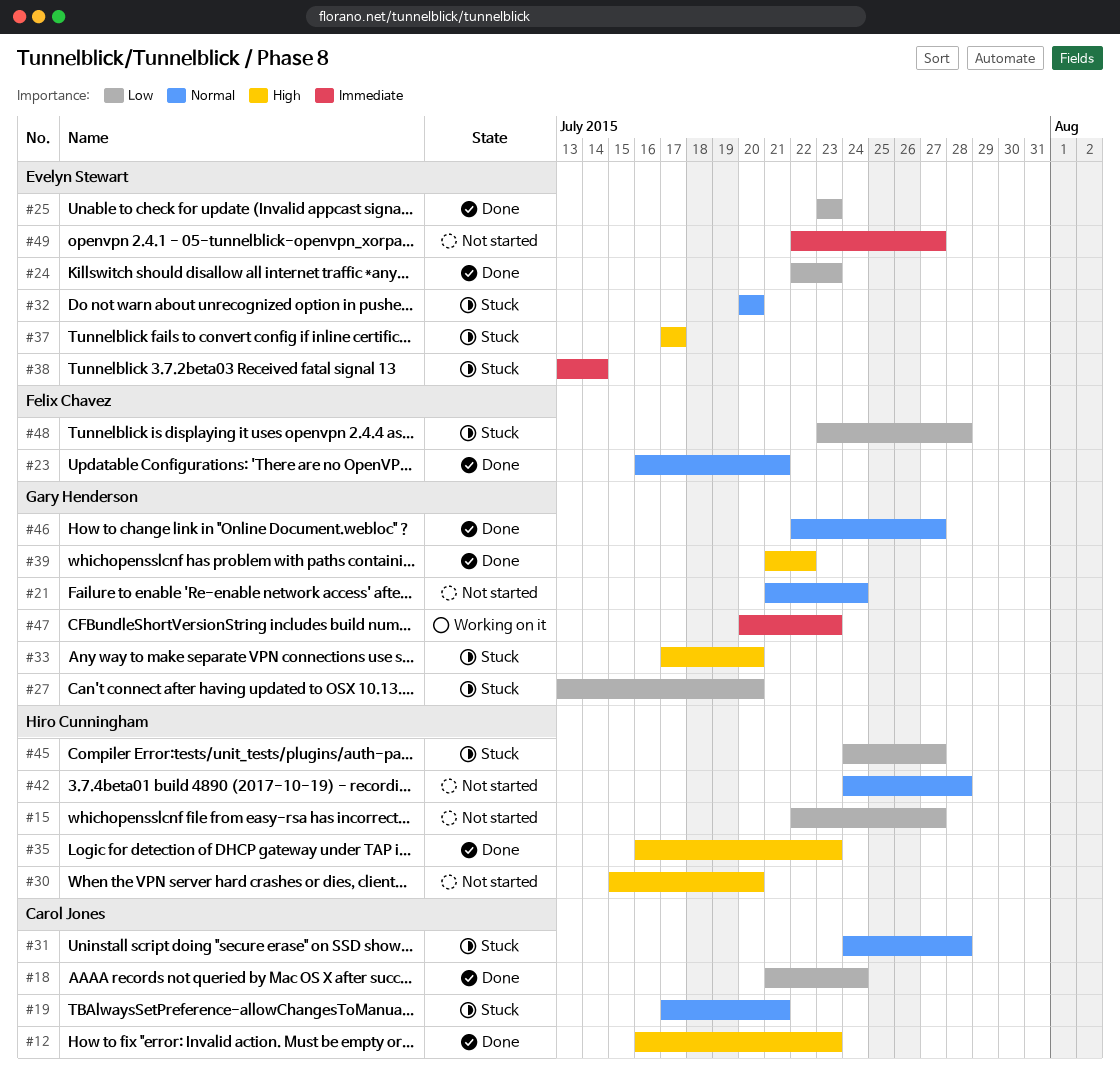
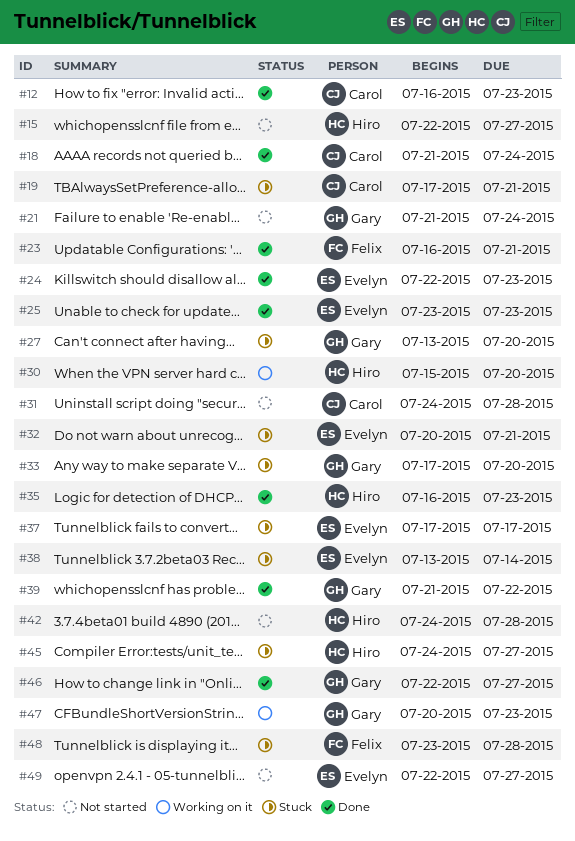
#30, status: Not started -> Working on it
#31, status: Stuck -> Not started
#32, due: Jul 20 -> Jul 21

